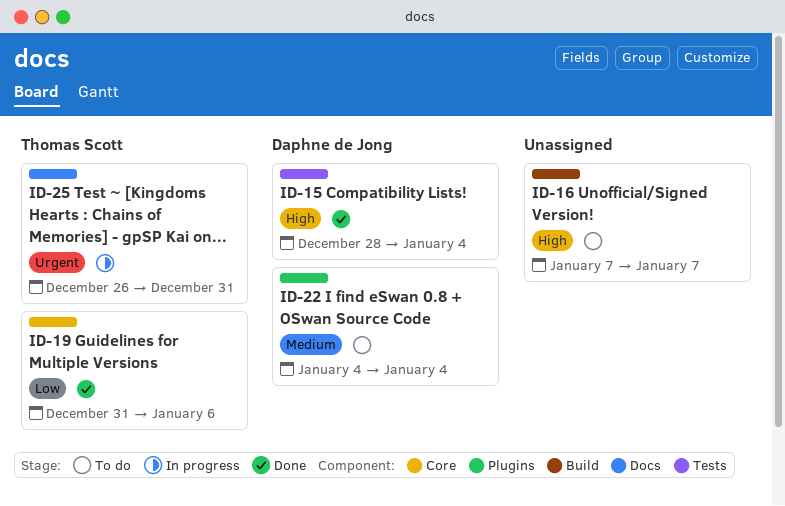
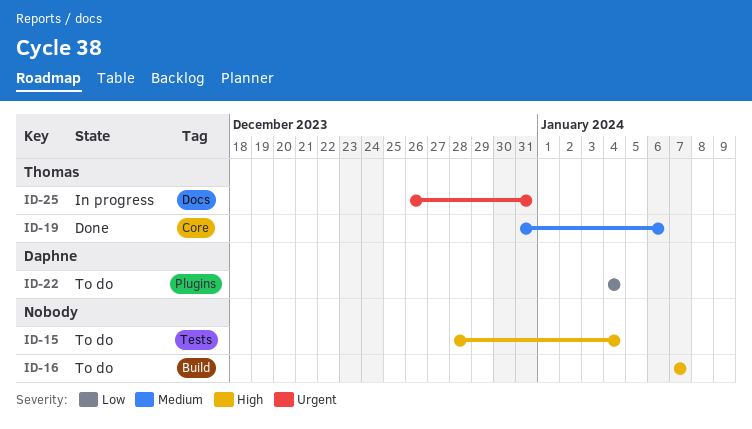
ID-15, status: Done -> To do
ID-15, owner: Daphne de Jong -> none
ID-19, priority: Low -> Medium
ID-22, priority: Medium -> Low

